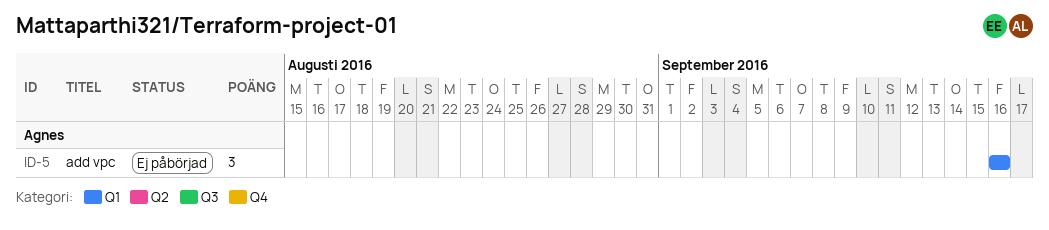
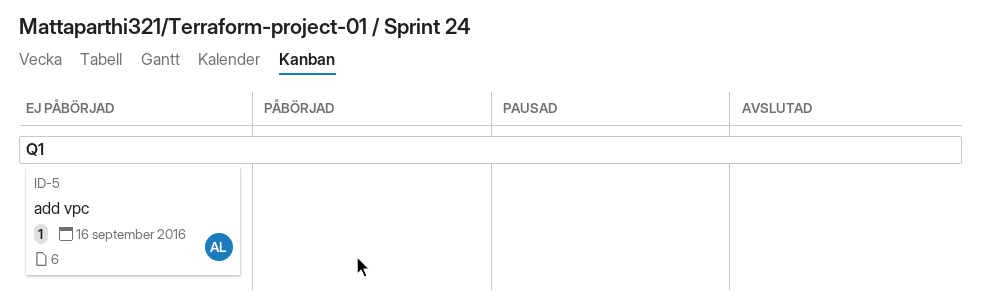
ID-5, estimate: 3 -> 1

